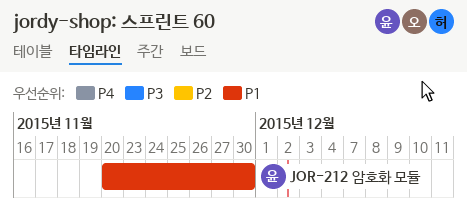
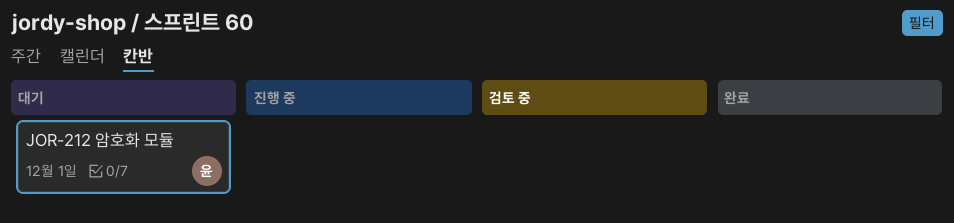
JOR-212, due: Nov 30 -> Dec 1

